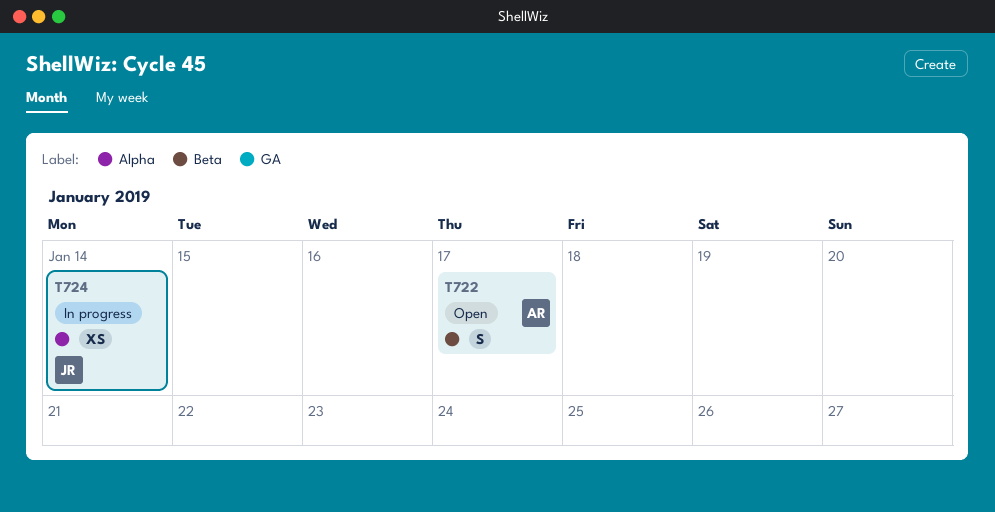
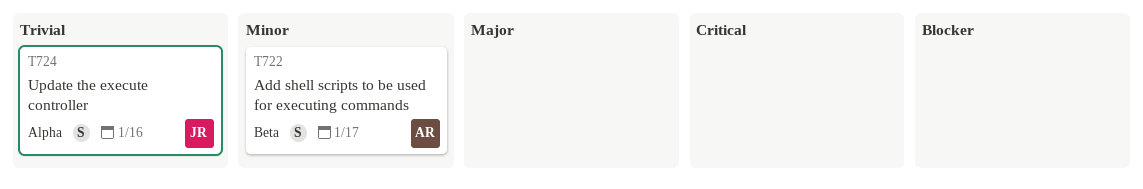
T724, estimate: XS -> S
T724, due: Jan 14 -> Jan 16

